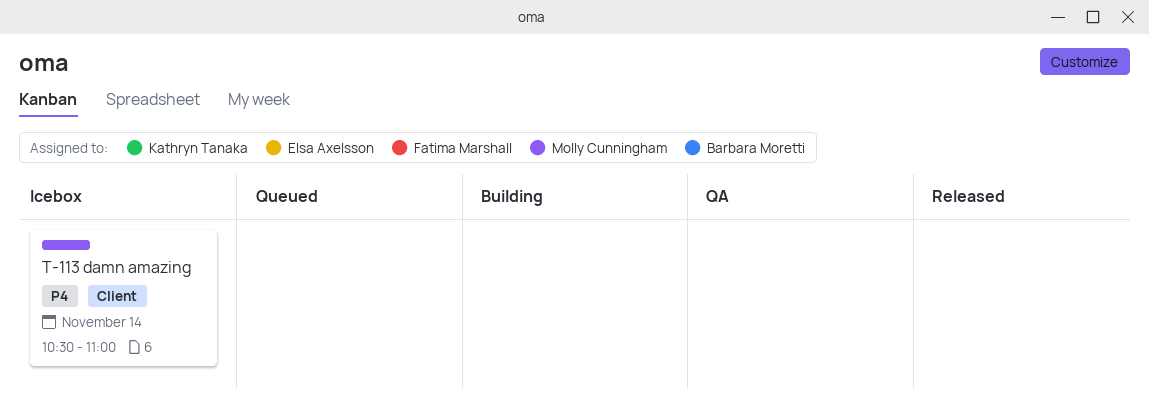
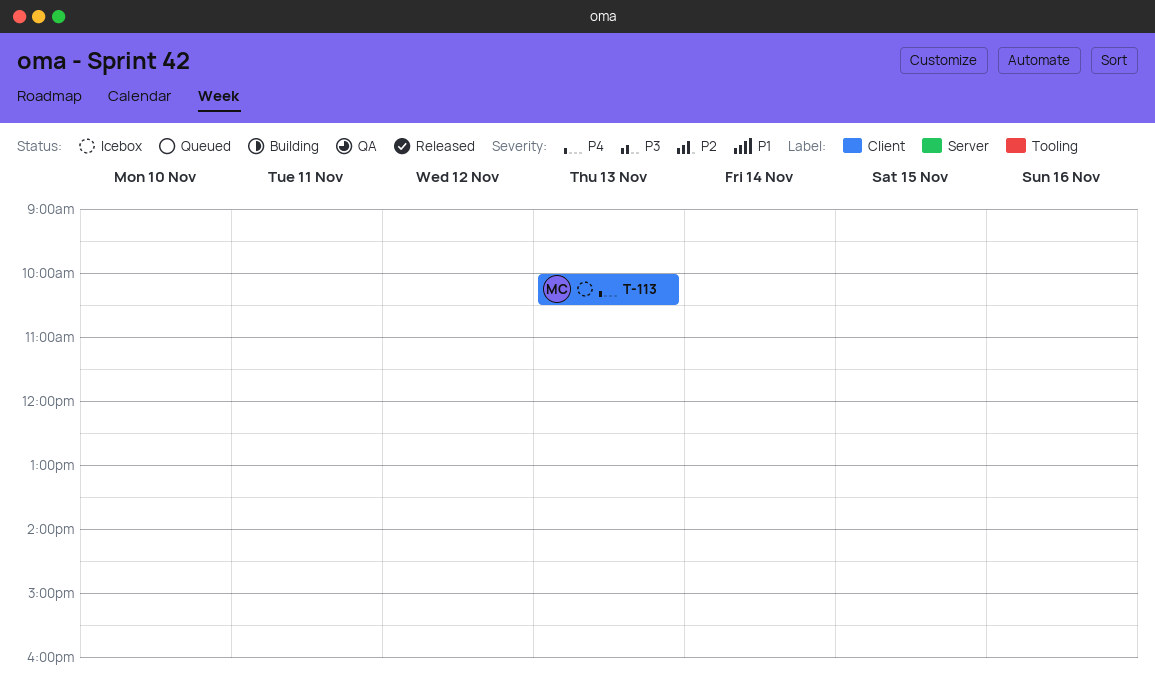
T-113, day: Nov 14 -> Nov 13
T-113, begins: 10:30 -> 10:00
T-113, ends: 11:00 -> 10:30

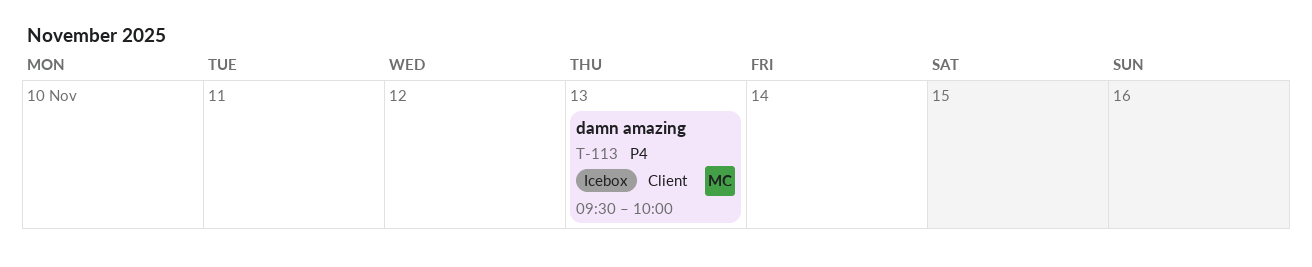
T-113, begins: 10:00 -> 09:30
T-113, ends: 10:30 -> 10:00

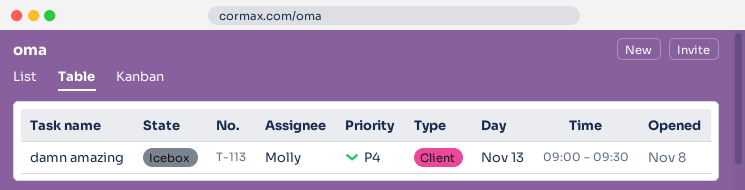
T-113, begins: 09:30 -> 09:00
T-113, ends: 10:00 -> 09:30

